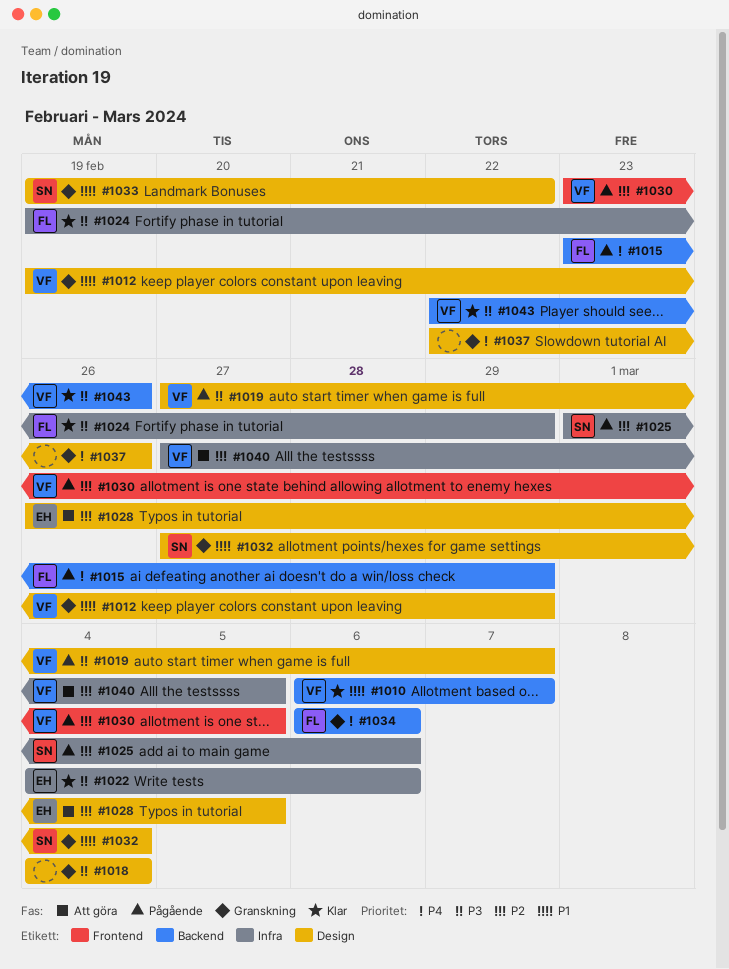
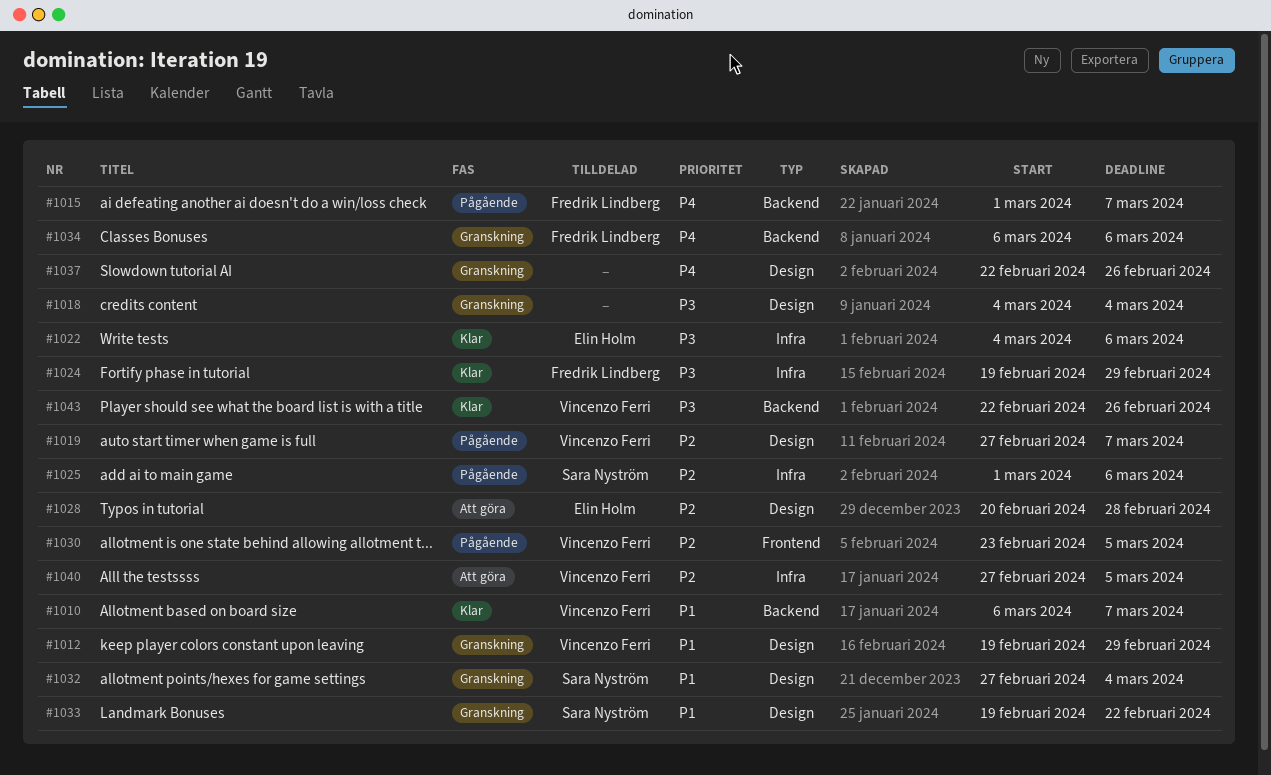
#1015, start: Feb 23 -> Mar 1
#1015, due: Feb 29 -> Mar 7
#1019, priority: P3 -> P2
#1028, start: Feb 26 -> Feb 20
#1028, due: Mar 5 -> Feb 28

